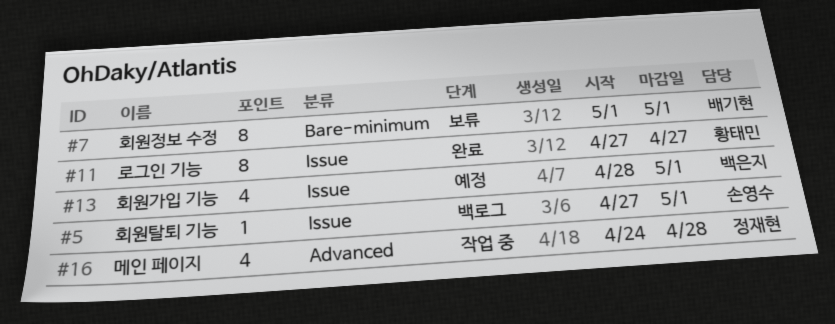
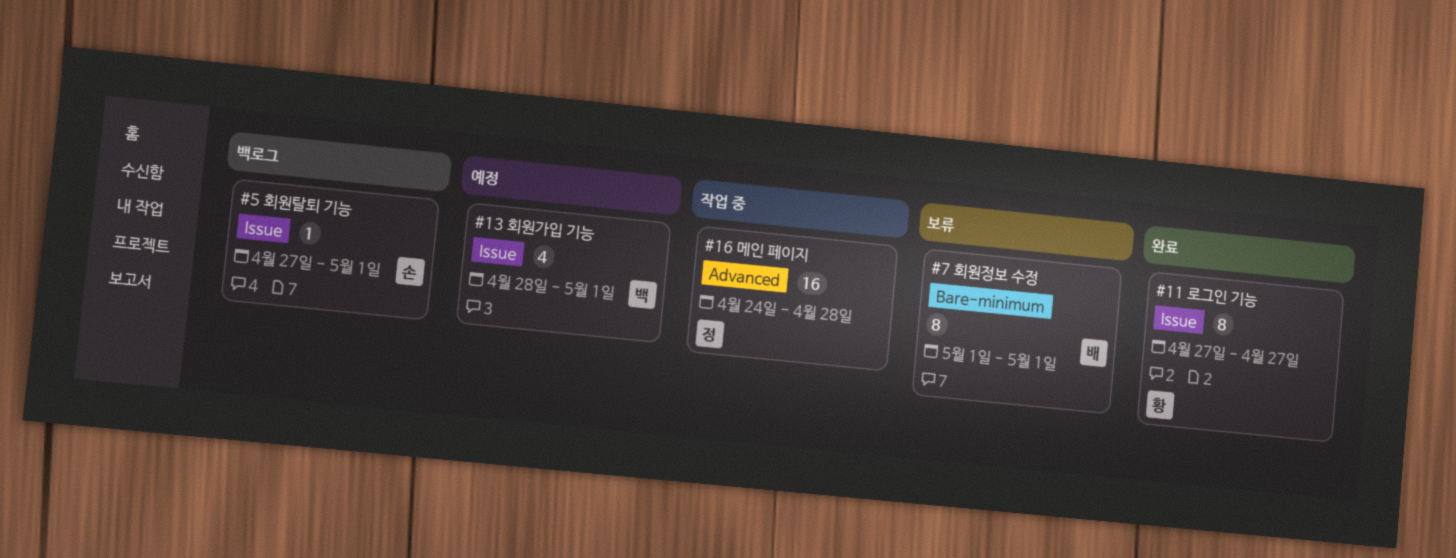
#16, estimate: 4 -> 16

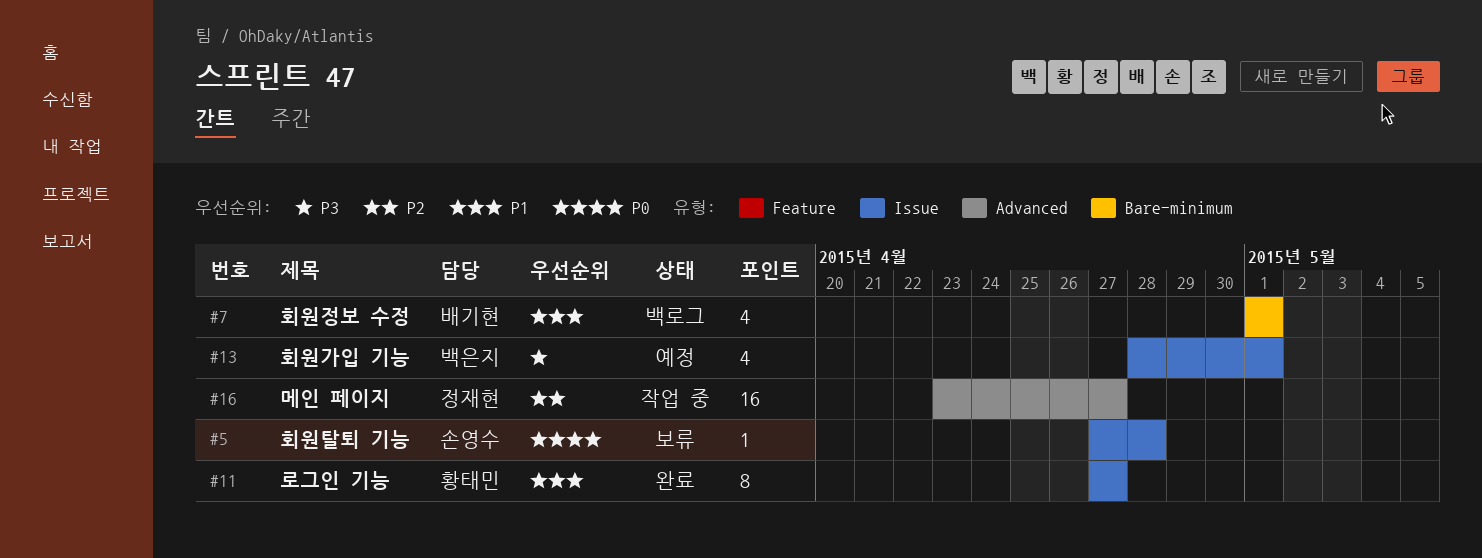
#5, status: 백로그 -> 보류
#5, due: May 1 -> Apr 28
#7, status: 보류 -> 백로그
#7, estimate: 8 -> 4
#16, start: Apr 24 -> Apr 23
#16, due: Apr 28 -> Apr 27

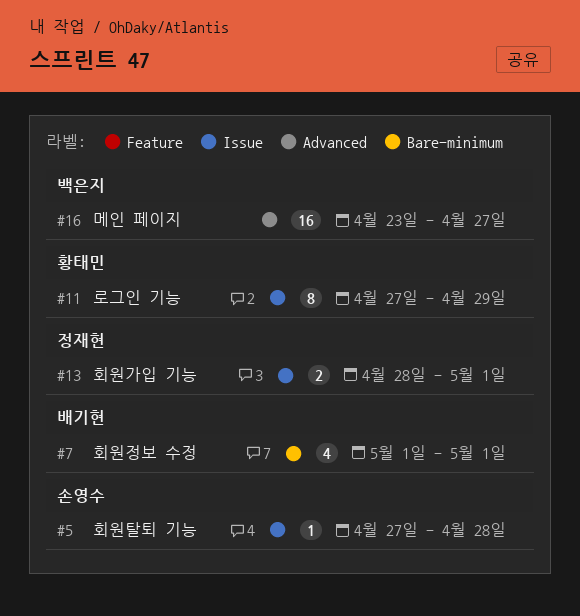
#11, due: Apr 27 -> Apr 29
#13, owner: 백은지 -> 정재현
#13, estimate: 4 -> 2
#16, owner: 정재현 -> 백은지

